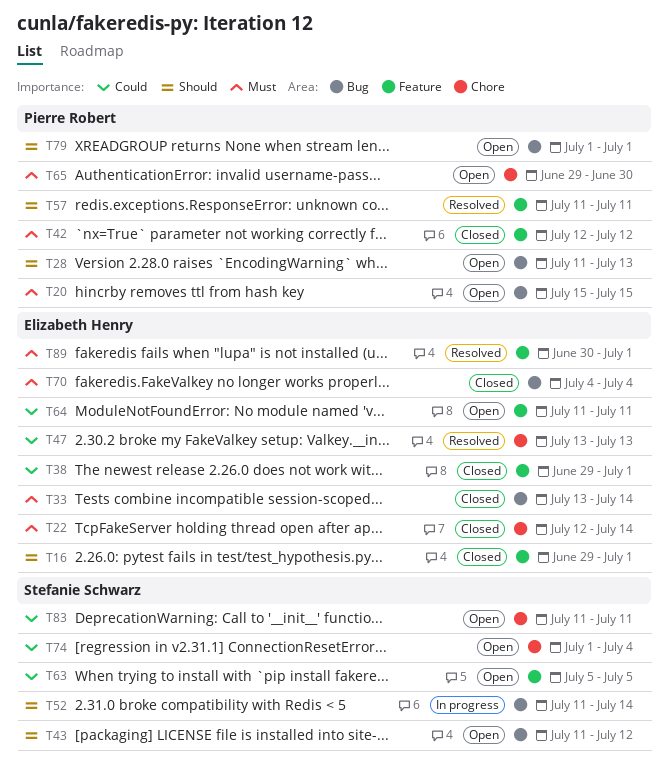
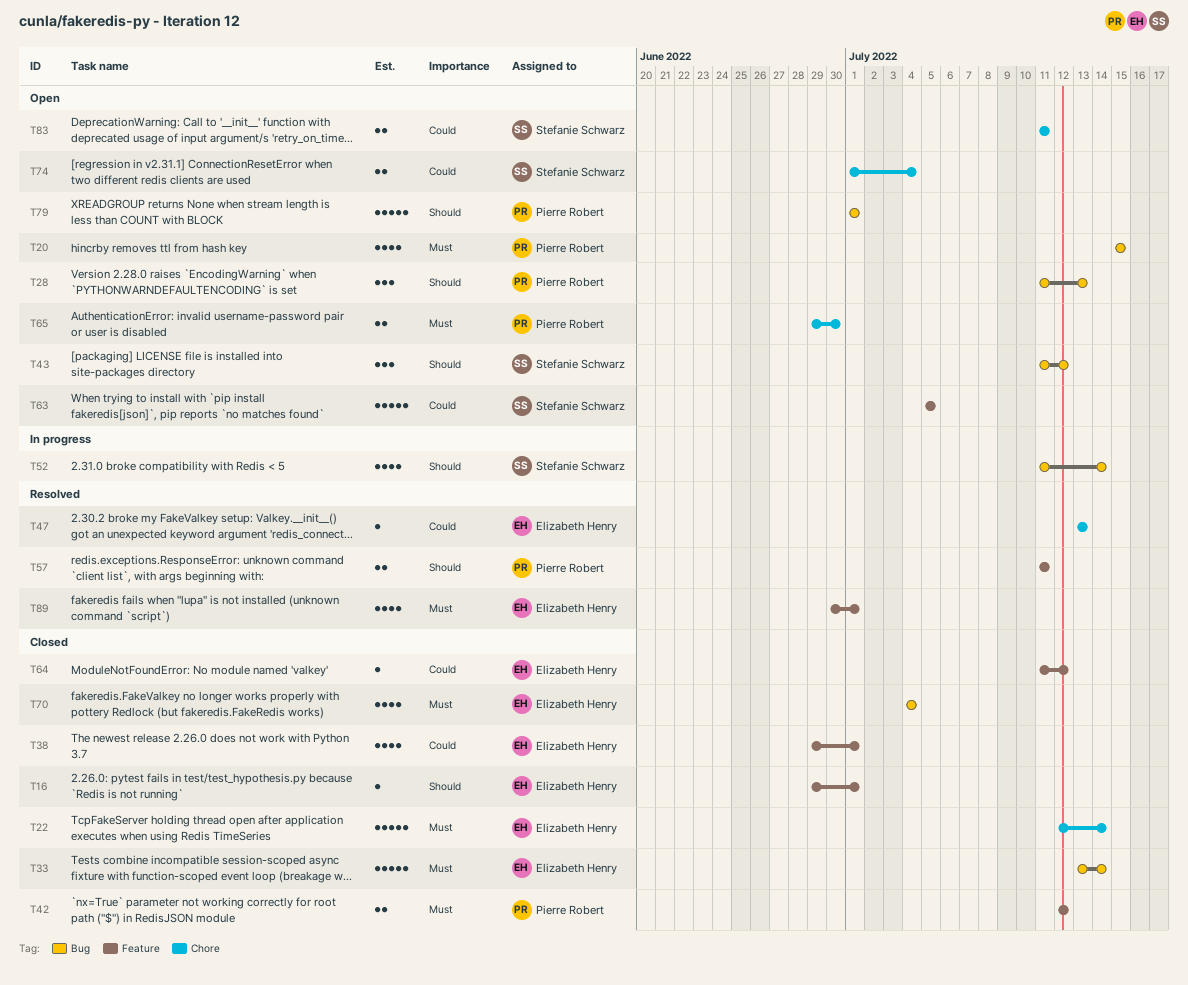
T64, status: Open -> Closed
T64, due: Jul 11 -> Jul 12

